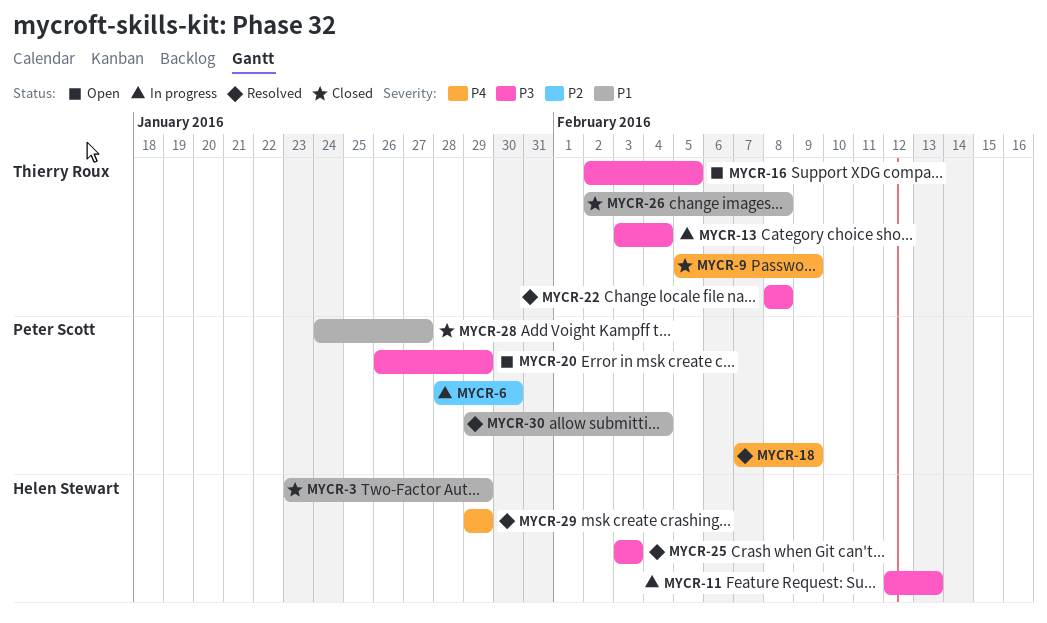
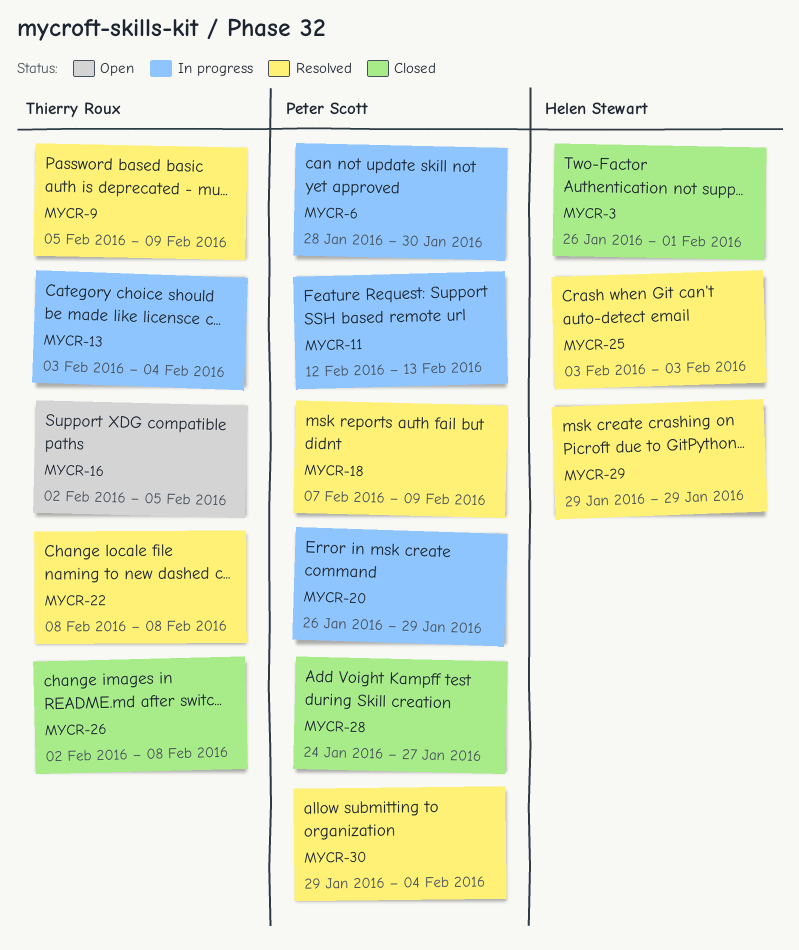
MYCR-3, start: Jan 23 -> Jan 26
MYCR-3, due: Jan 29 -> Feb 1
MYCR-9, status: Closed -> Resolved
MYCR-11, owner: Helen Stewart -> Peter Scott
MYCR-20, status: Open -> In progress

